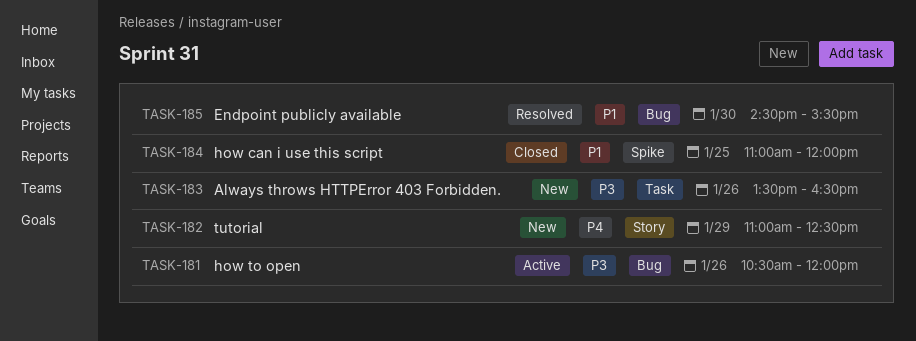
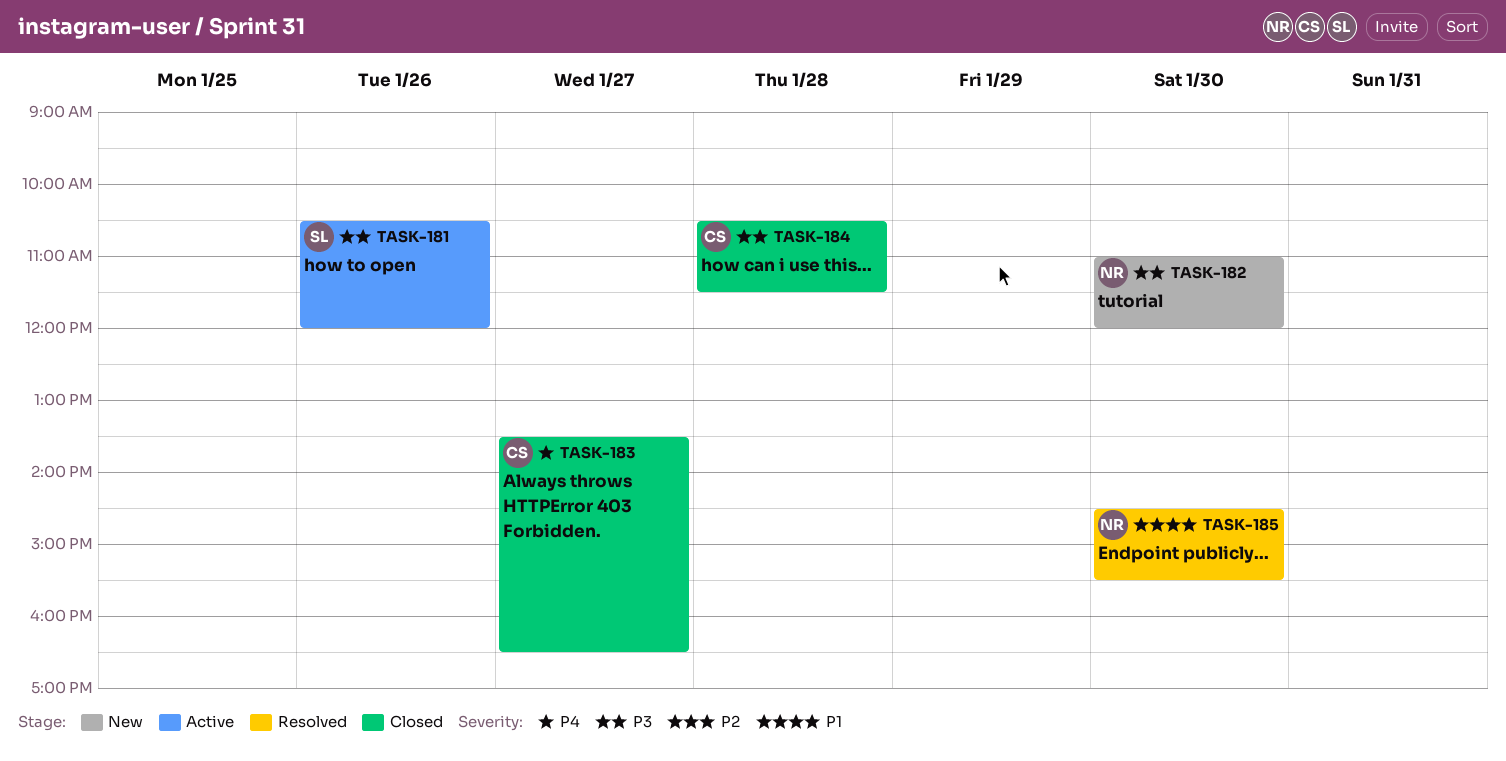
TASK-182, priority: P4 -> P3
TASK-182, day: Jan 29 -> Jan 30
TASK-182, ends: 12:30 -> 12:00
TASK-183, status: New -> Closed
TASK-183, priority: P3 -> P4
TASK-183, day: Jan 26 -> Jan 27
TASK-184, priority: P1 -> P3
TASK-184, day: Jan 25 -> Jan 28
TASK-184, begins: 11:00 -> 10:30
TASK-184, ends: 12:00 -> 11:30

